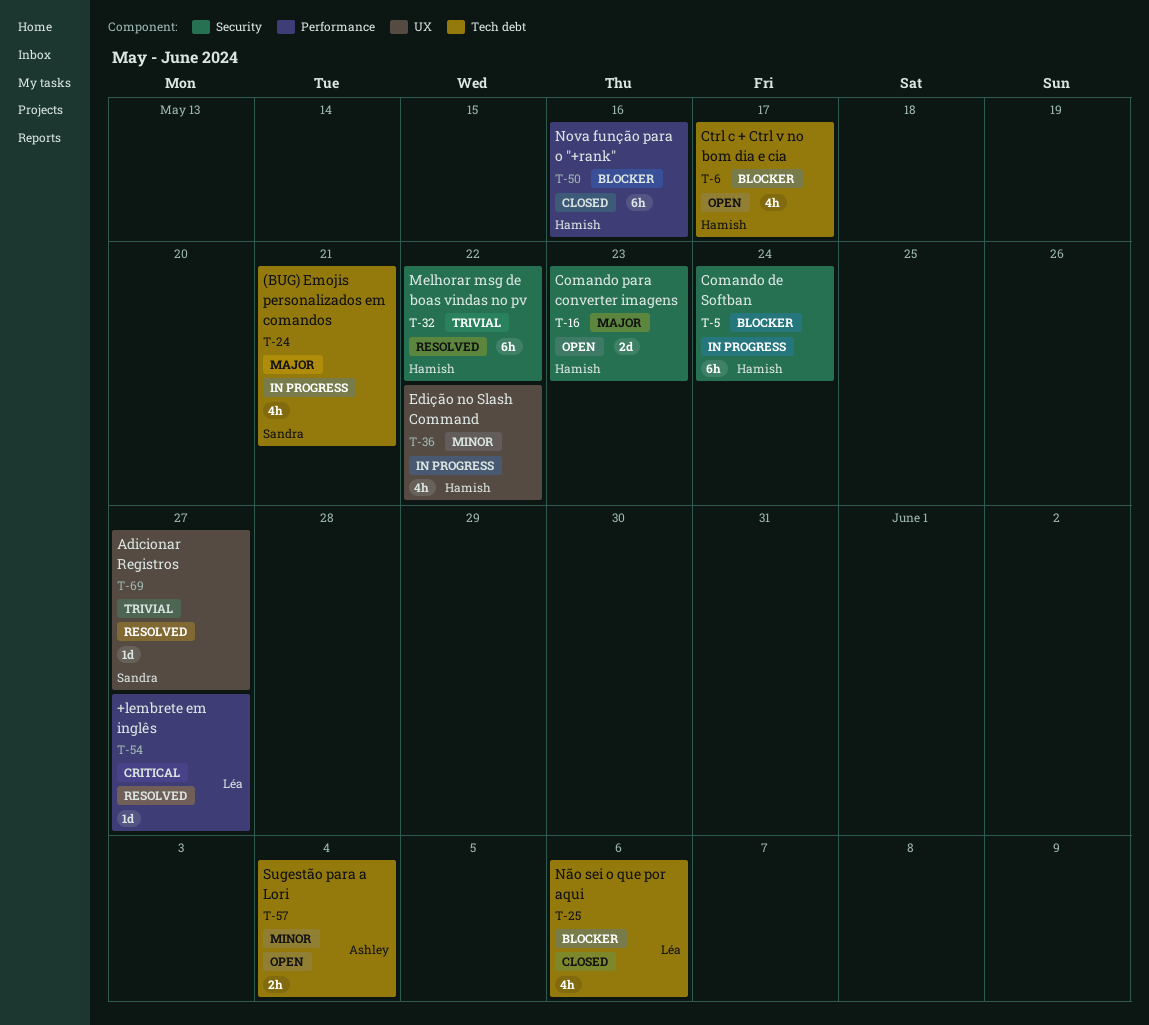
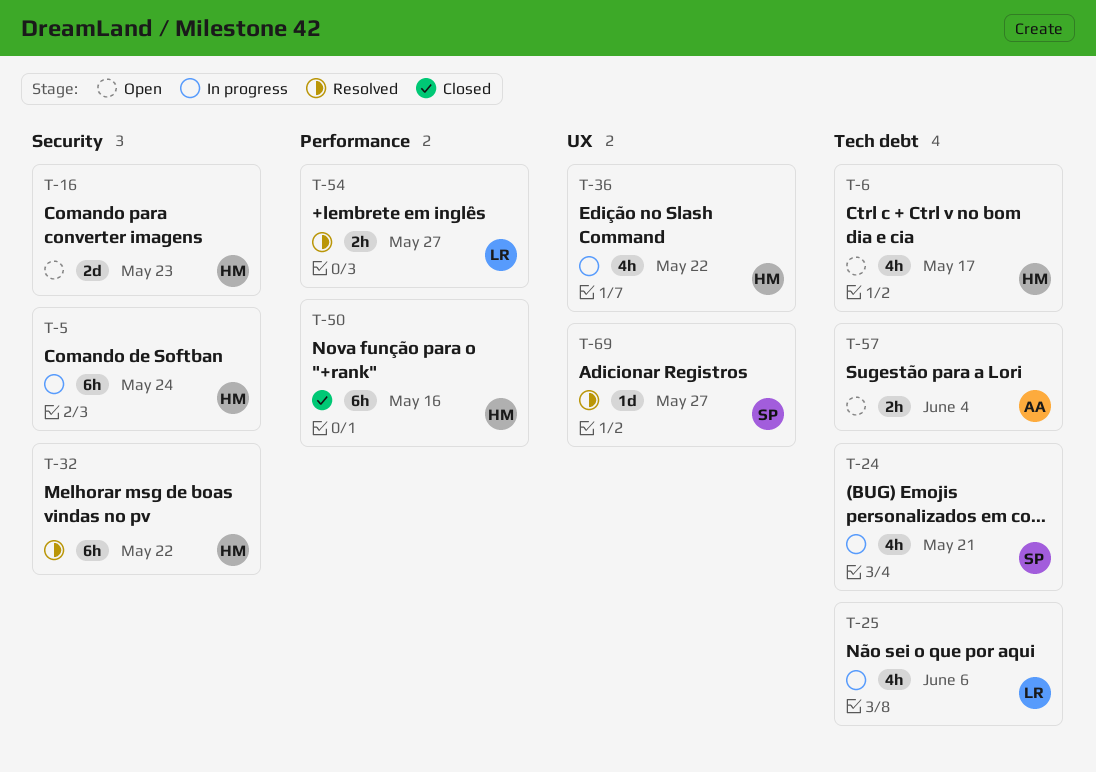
T-25, status: Closed -> In progress
T-54, estimate: 1d -> 2h

